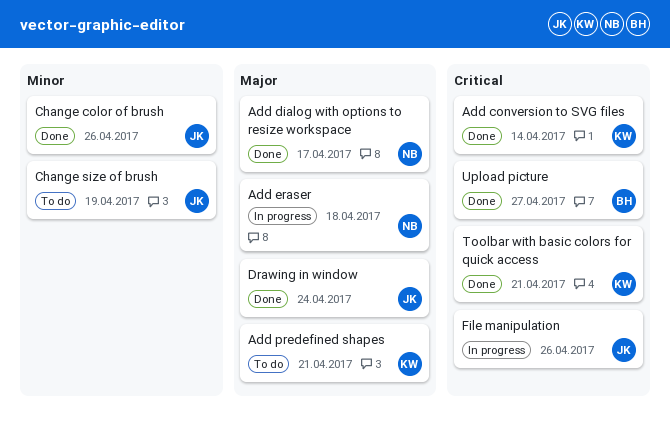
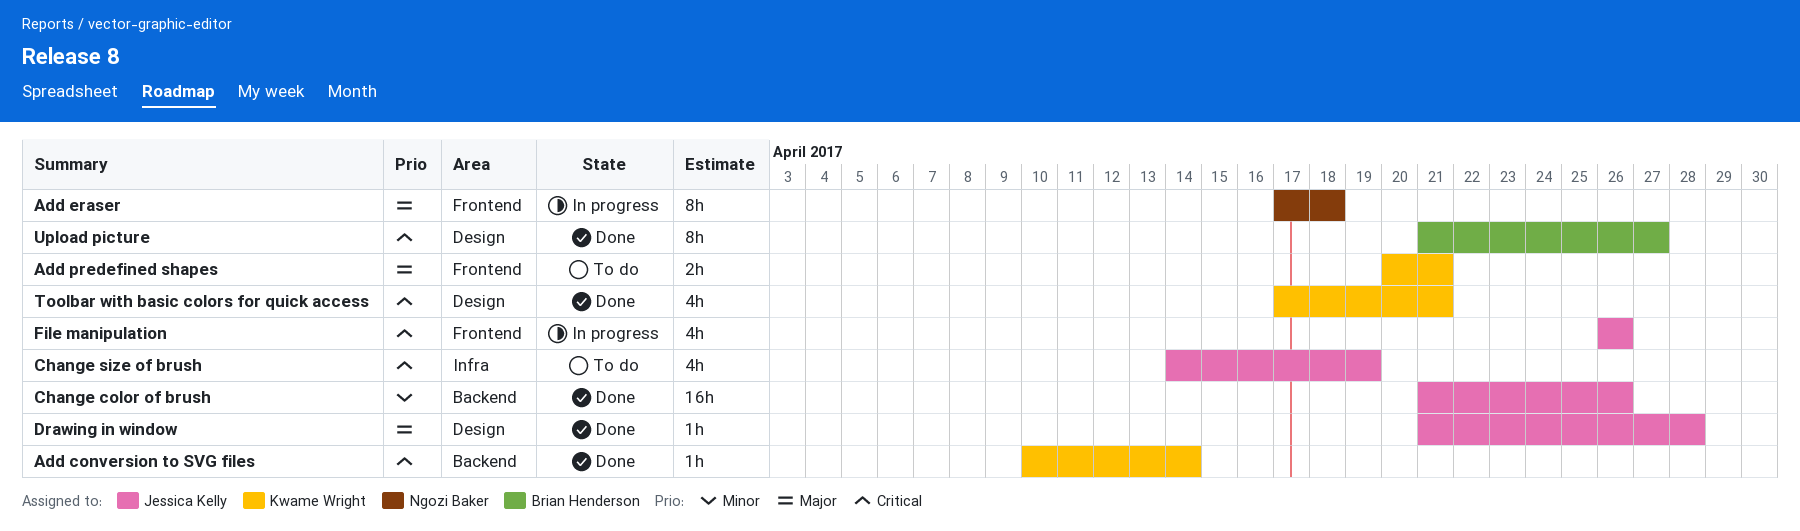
Add dialog with options to resize workspace: present -> none
Change size of brush, priority: Minor -> Critical
Drawing in window, due: Apr 24 -> Apr 28

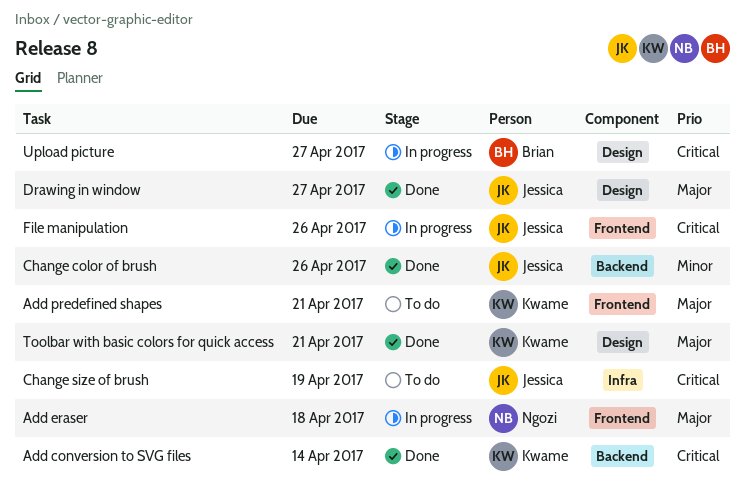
Drawing in window, due: Apr 28 -> Apr 27
Toolbar with basic colors for quick access, priority: Critical -> Major
Upload picture, status: Done -> In progress

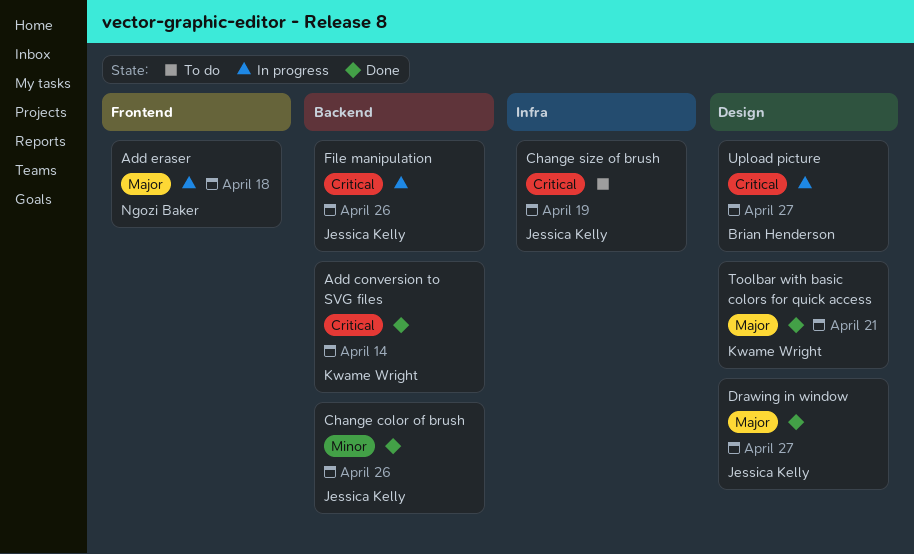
Add predefined shapes: present -> none
File manipulation, label: Frontend -> Backend

